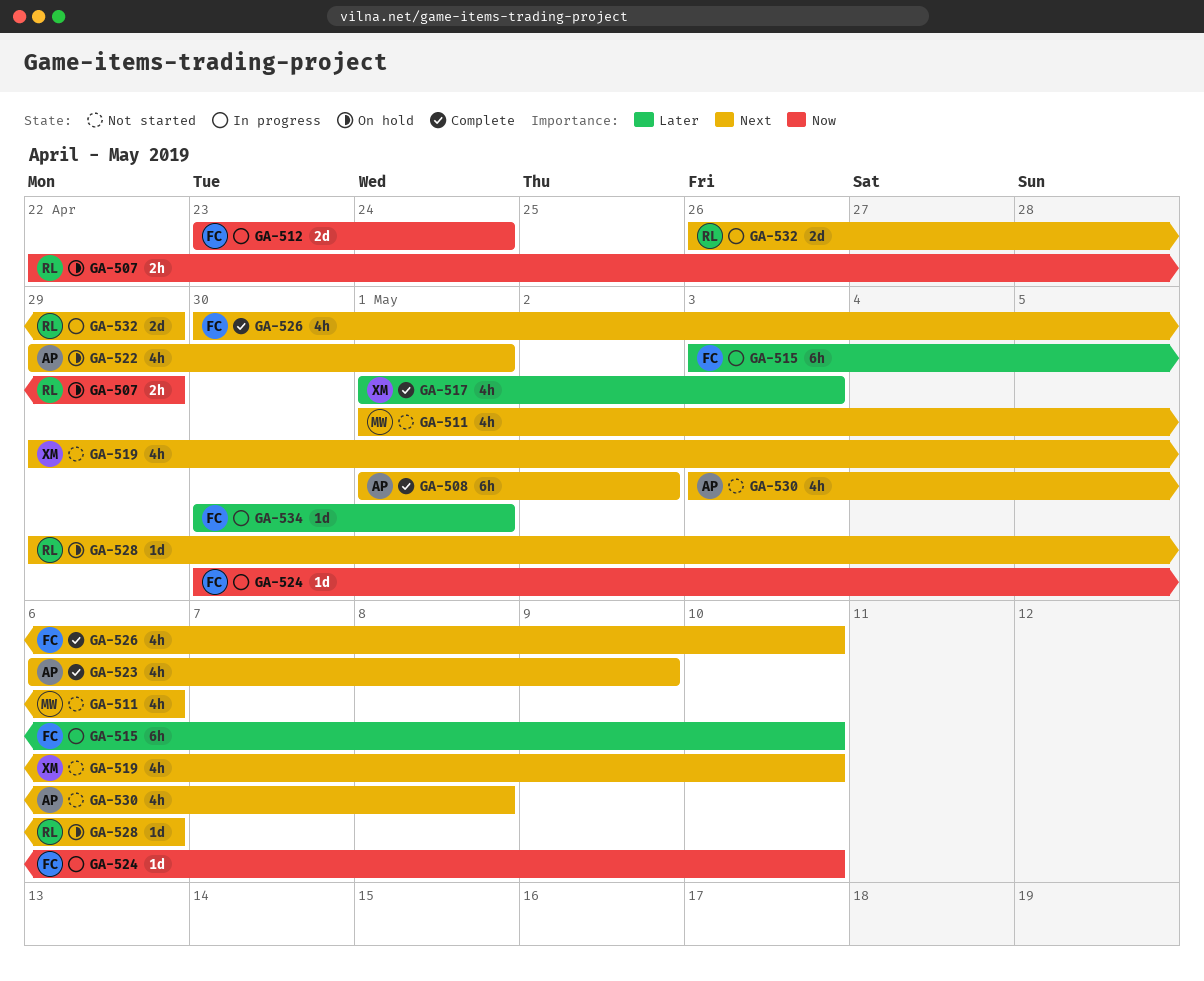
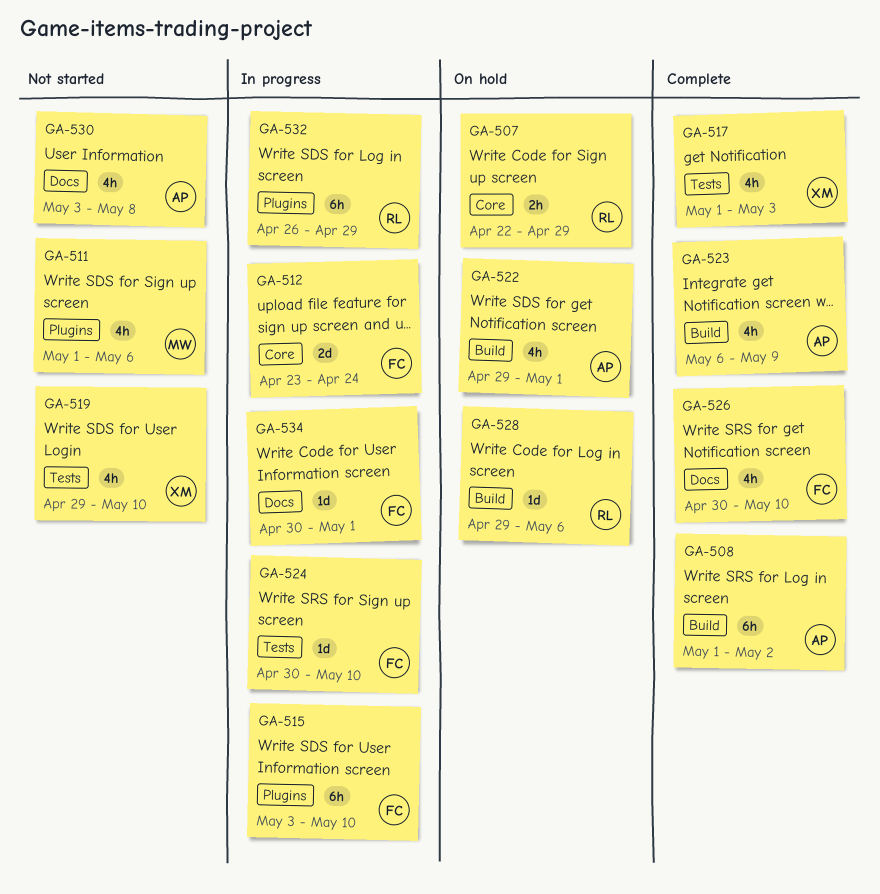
GA-532, estimate: 2d -> 6h

